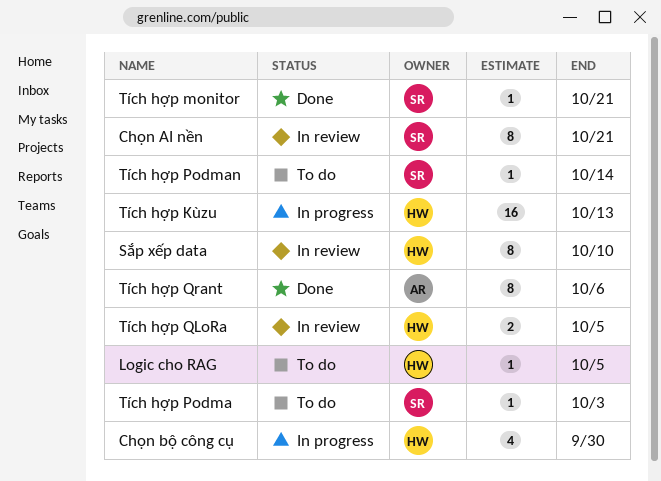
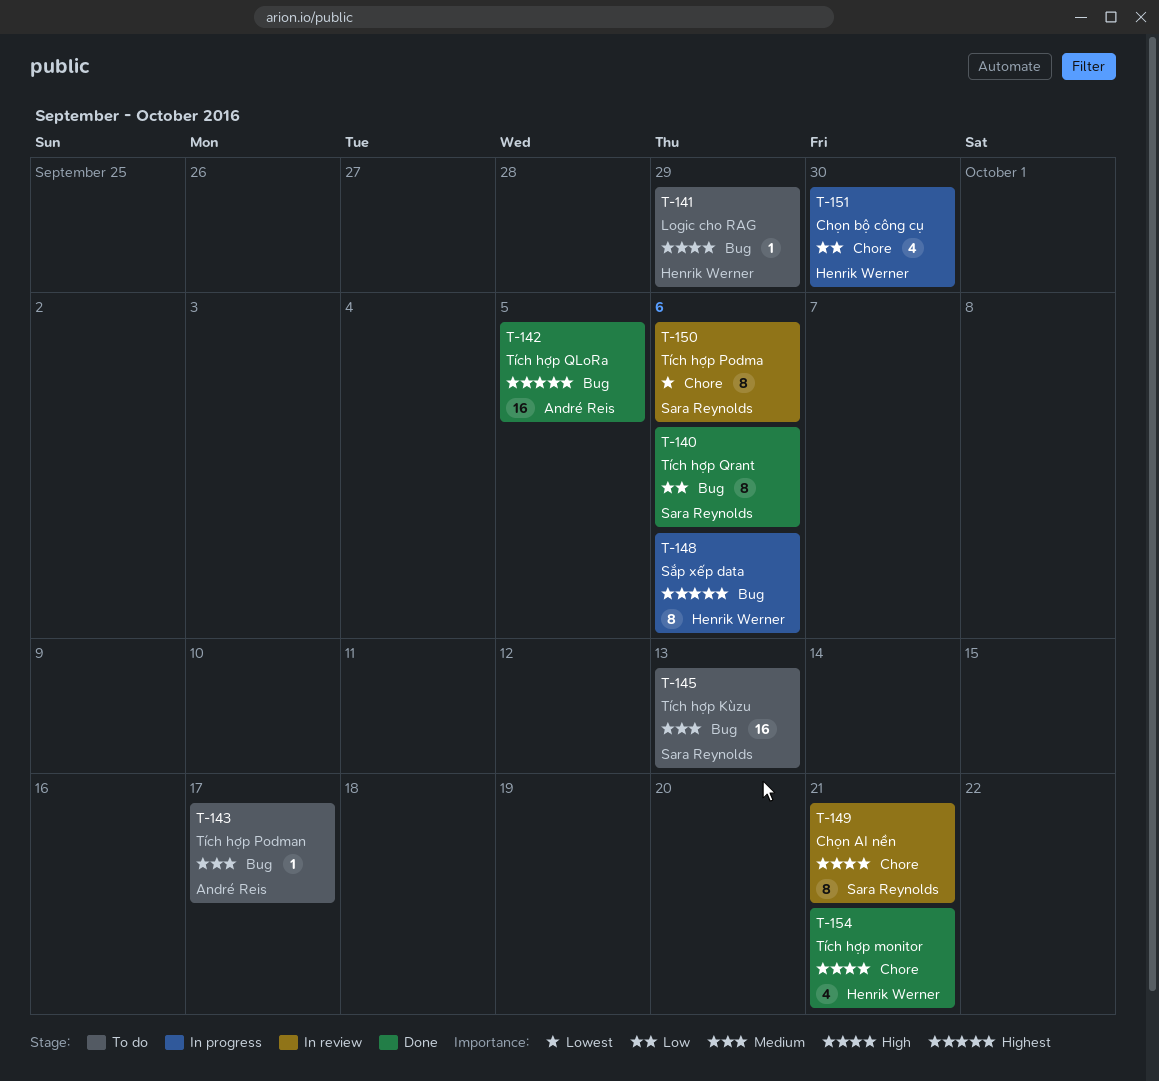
Logic cho RAG, due: Oct 5 -> Sep 29
Sắp xếp data, status: In review -> In progress
Sắp xếp data, due: Oct 10 -> Oct 6
Tích hợp Kùzu, status: In progress -> To do
Tích hợp Kùzu, owner: Henrik Werner -> Sara Reynolds
Tích hợp monitor, owner: Sara Reynolds -> Henrik Werner
Tích hợp monitor, estimate: 1 -> 4
Tích hợp Podma, status: To do -> In review
Tích hợp Podma, estimate: 1 -> 8
Tích hợp Podma, due: Oct 3 -> Oct 6
Tích hợp Podman, owner: Sara Reynolds -> André Reis
Tích hợp Podman, due: Oct 14 -> Oct 17
Tích hợp QLoRa, status: In review -> Done
Tích hợp QLoRa, owner: Henrik Werner -> André Reis
Tích hợp QLoRa, estimate: 2 -> 16
Tích hợp Qrant, owner: André Reis -> Sara Reynolds

